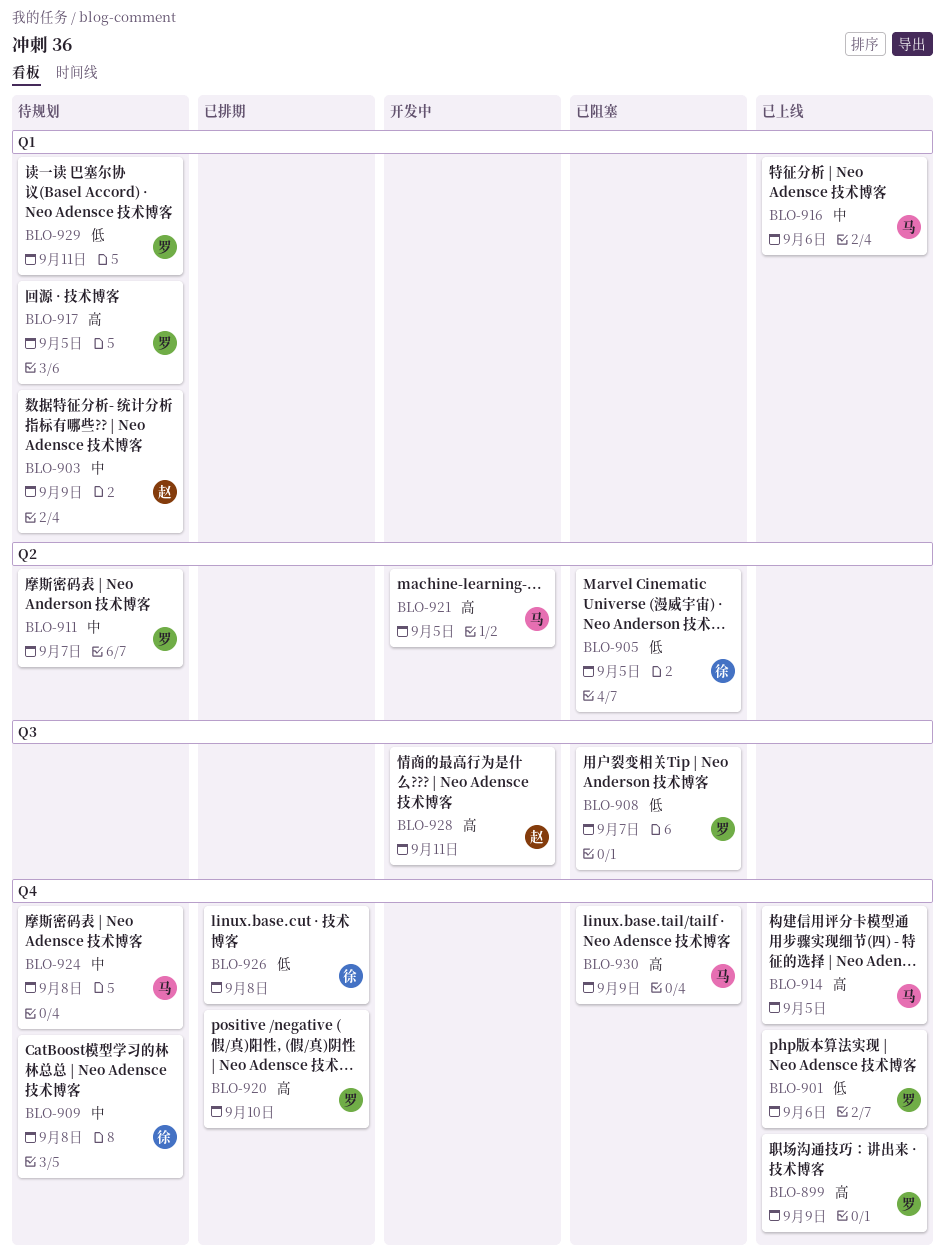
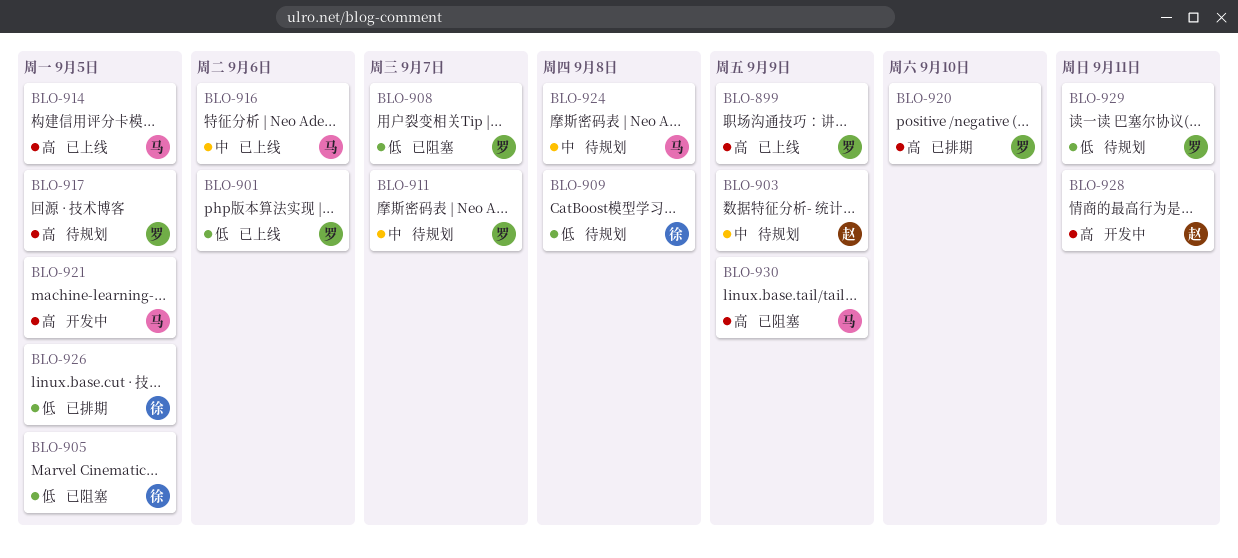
BLO-909, priority: 中 -> 低
BLO-926, due: Sep 8 -> Sep 5

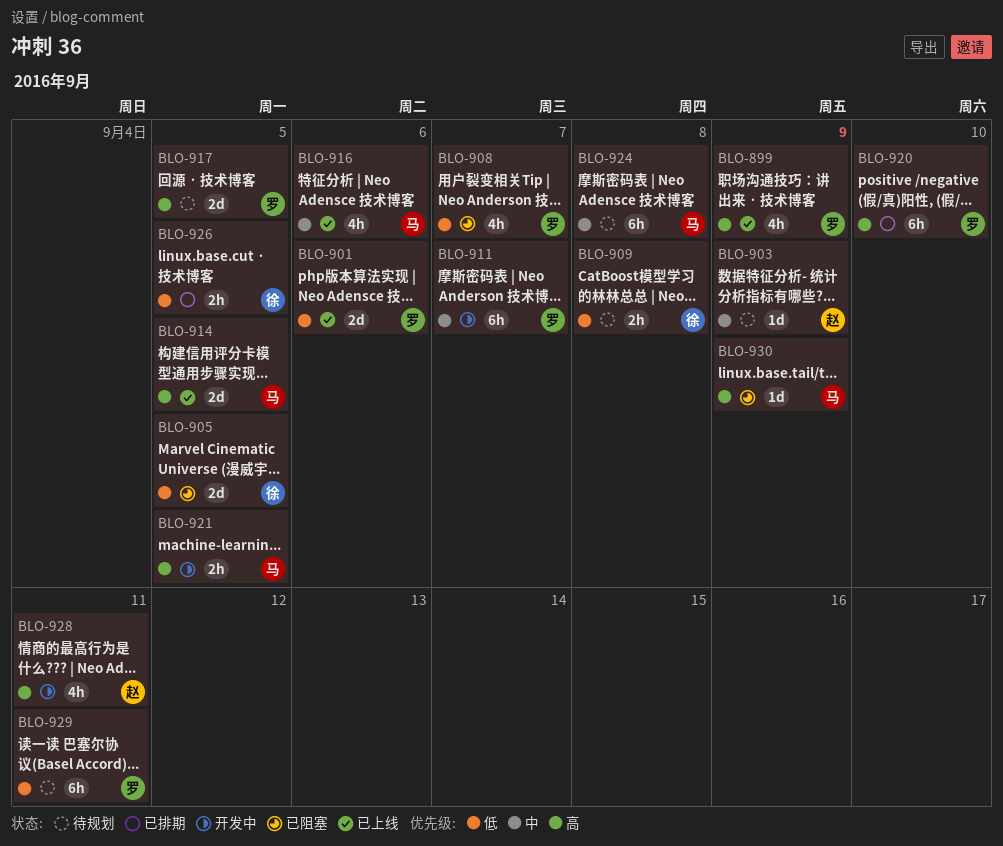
BLO-911, status: 待规划 -> 开发中

